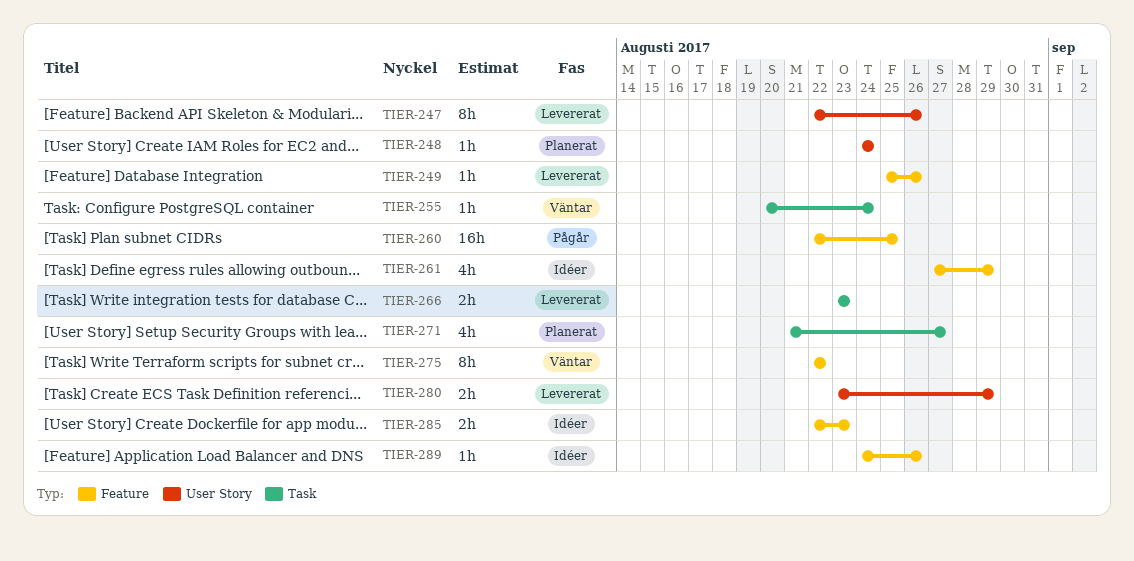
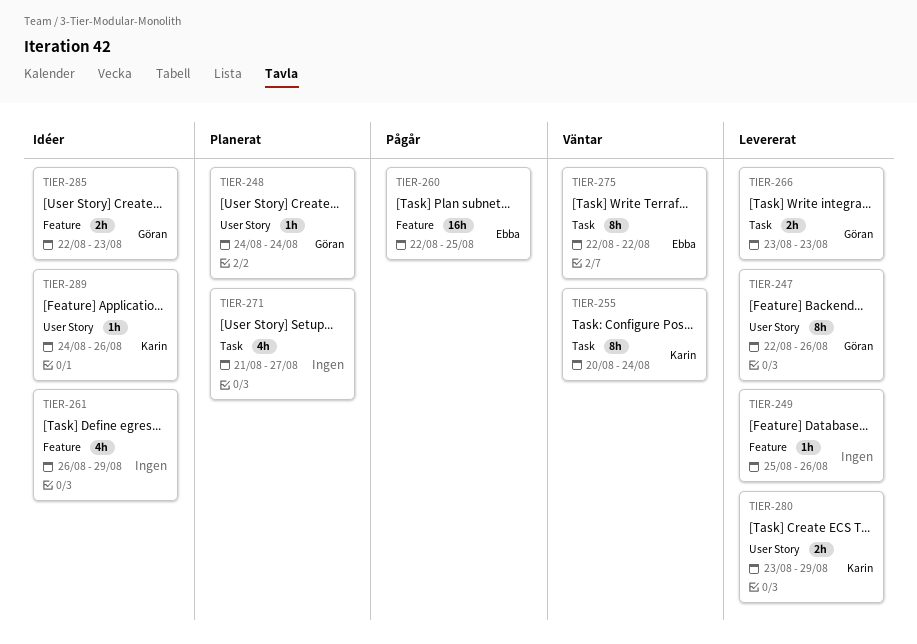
TIER-255, estimate: 1h -> 8h
TIER-261, start: Aug 27 -> Aug 26
TIER-275, label: Feature -> Task
TIER-289, label: Feature -> User Story

